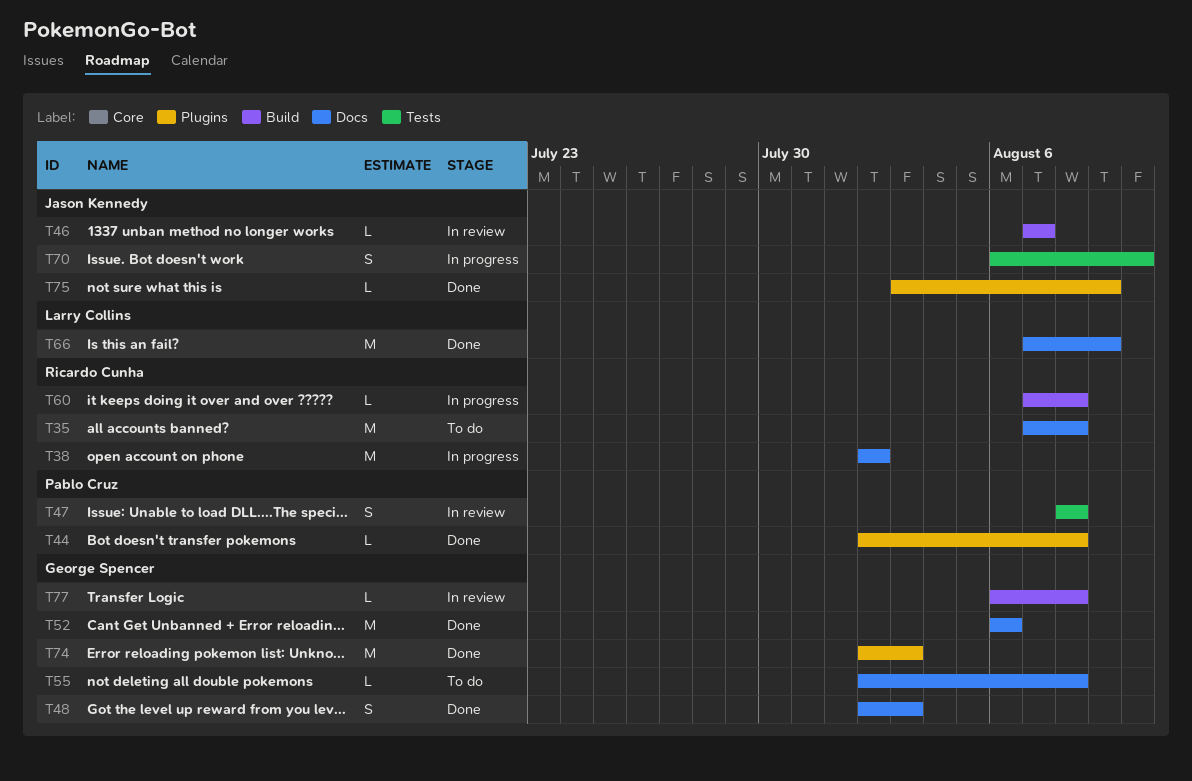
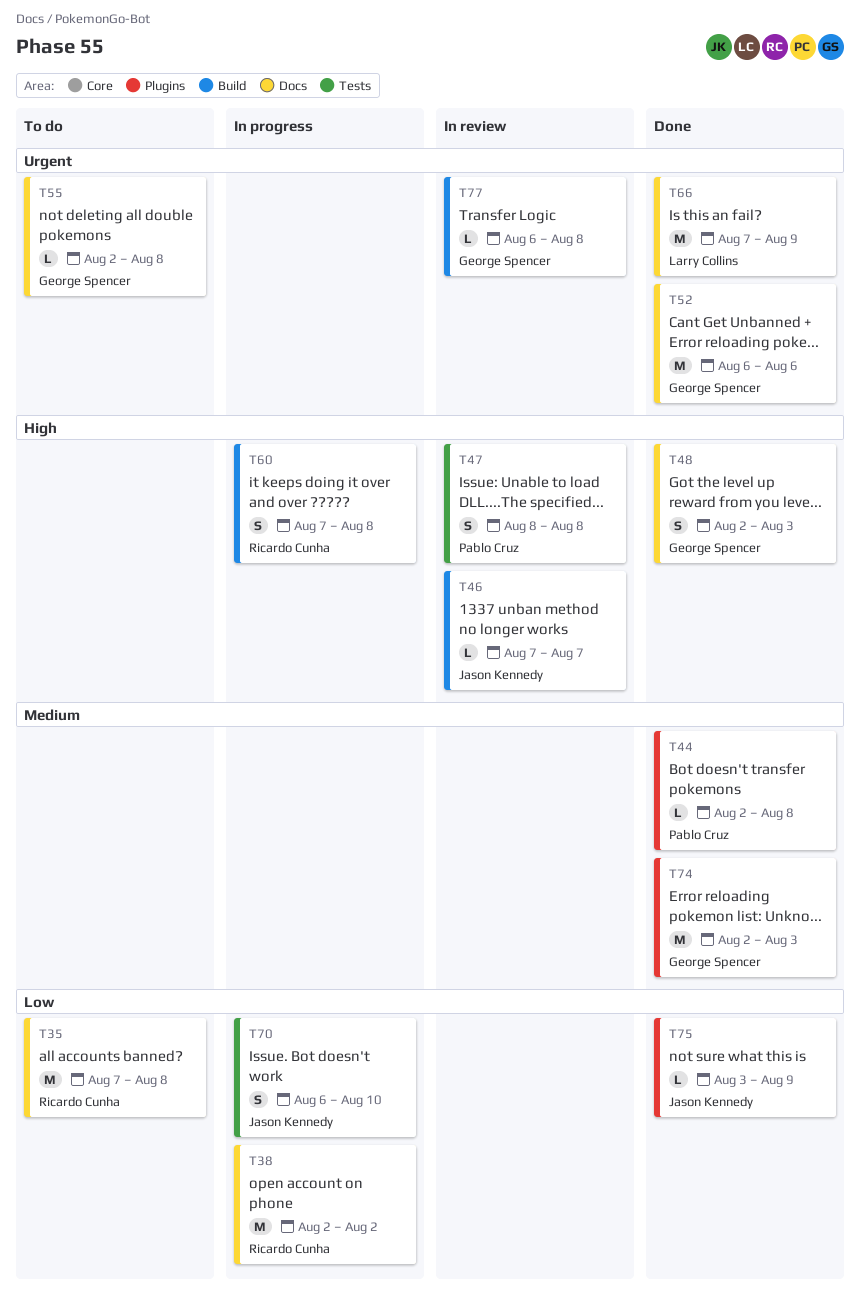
T60, estimate: L -> S

